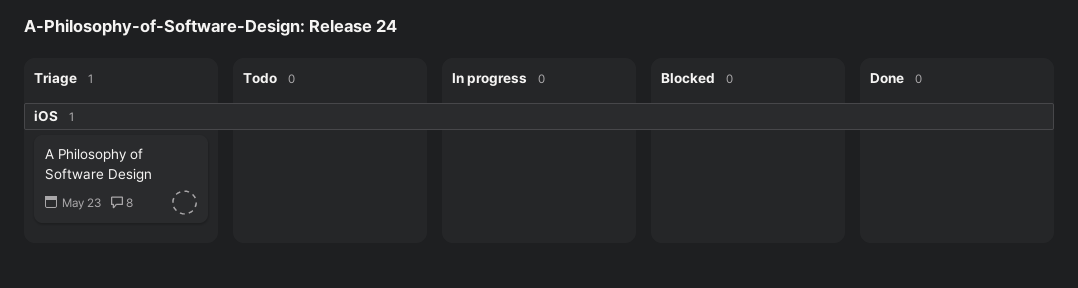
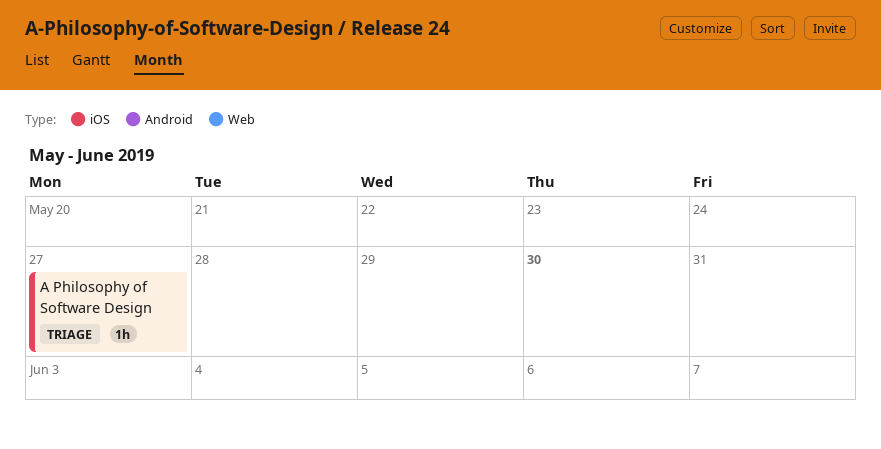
A Philosophy of Software Design, due: May 23 -> May 27

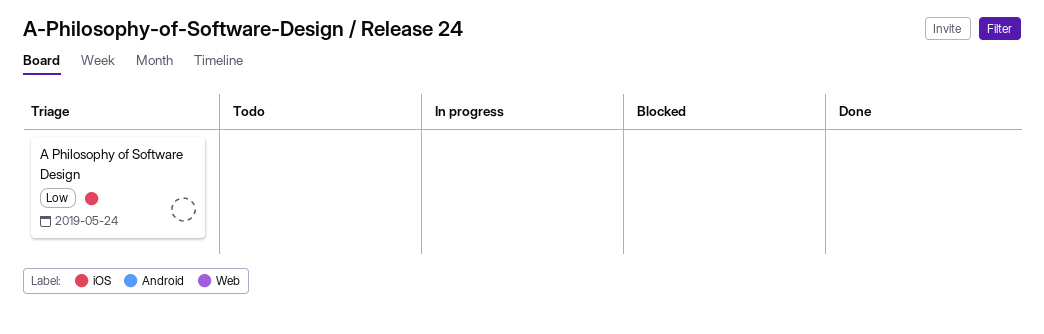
A Philosophy of Software Design, due: May 27 -> May 24

